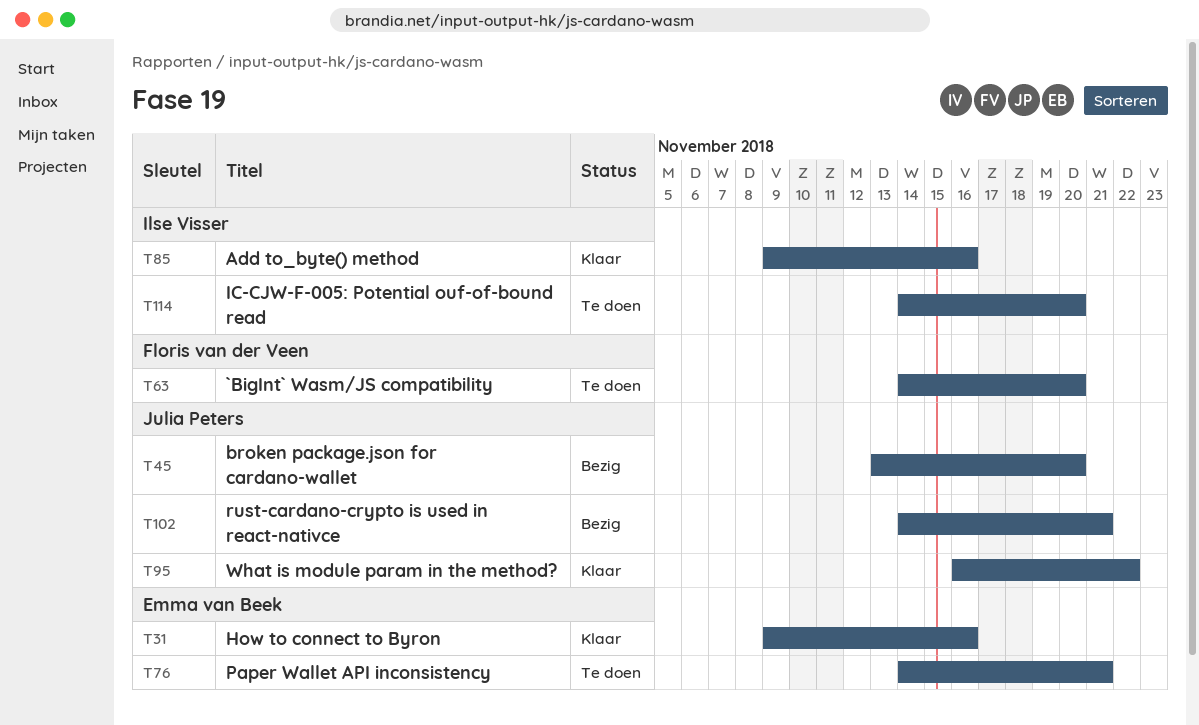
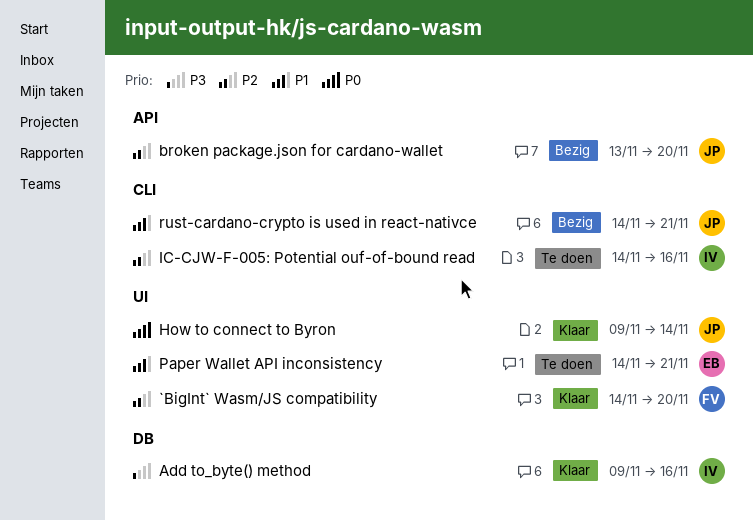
`BigInt` Wasm/JS compatibility, status: Te doen -> Klaar
How to connect to Byron, owner: Emma van Beek -> Julia Peters
How to connect to Byron, due: Nov 16 -> Nov 14
IC-CJW-F-005: Potential ouf-of-bound read, due: Nov 20 -> Nov 16
What is module param in the method?: present -> none

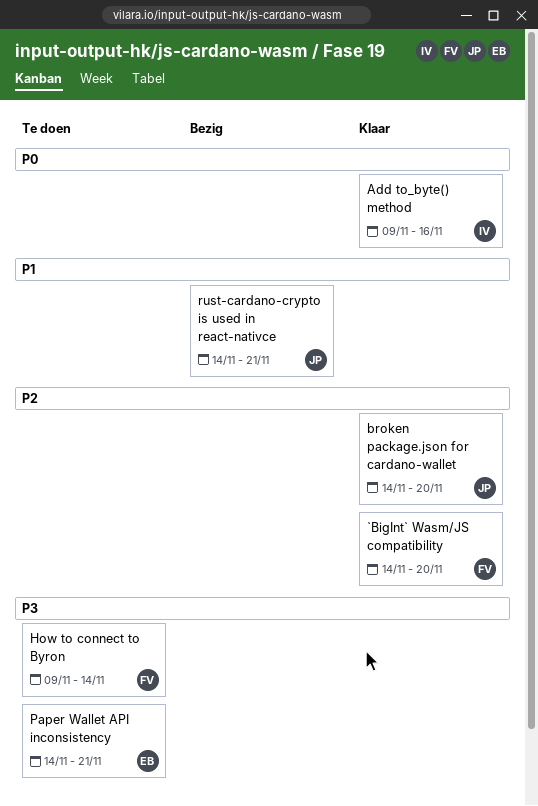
Add to_byte() method, priority: P3 -> P0
broken package.json for cardano-wallet, status: Bezig -> Klaar
broken package.json for cardano-wallet, start: Nov 13 -> Nov 14
How to connect to Byron, status: Klaar -> Te doen
How to connect to Byron, owner: JP -> FV
How to connect to Byron, priority: P0 -> P3
IC-CJW-F-005: Potential ouf-of-bound read: present -> none
Paper Wallet API inconsistency, priority: P1 -> P3

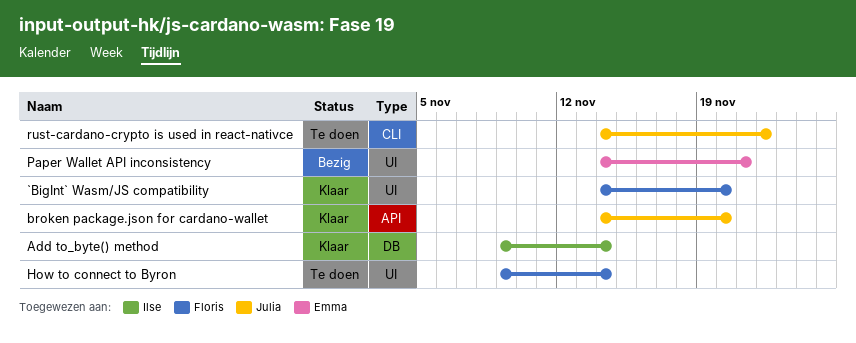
Add to_byte() method, due: Nov 16 -> Nov 14
Paper Wallet API inconsistency, status: Te doen -> Bezig
rust-cardano-crypto is used in react-nativce, status: Bezig -> Te doen
rust-cardano-crypto is used in react-nativce, due: Nov 21 -> Nov 22

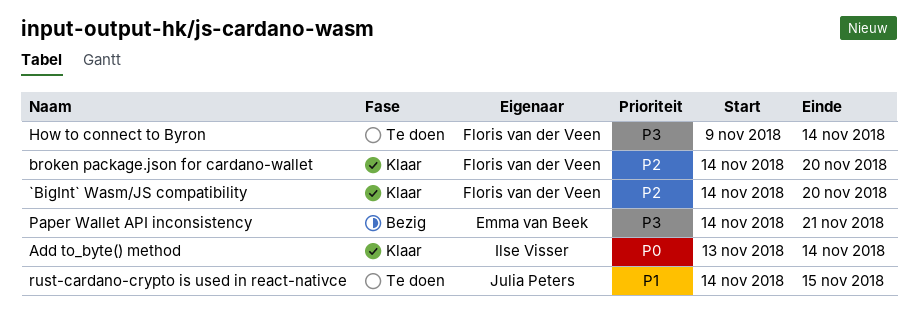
Add to_byte() method, start: Nov 9 -> Nov 13
broken package.json for cardano-wallet, owner: Julia Peters -> Floris van der Veen
rust-cardano-crypto is used in react-nativce, due: Nov 22 -> Nov 15

